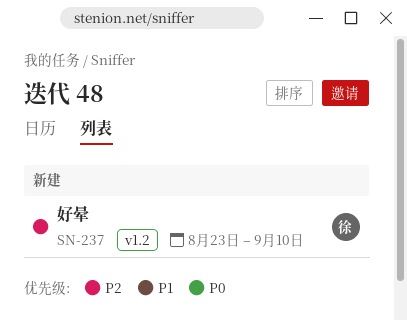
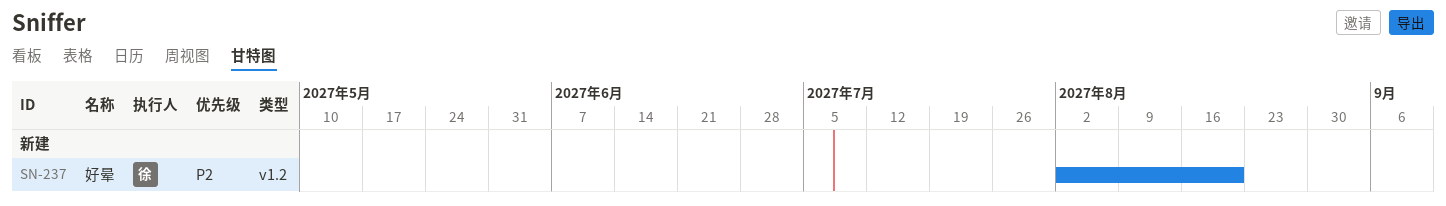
SN-237, start: Aug 23 -> Aug 2
SN-237, due: Sep 10 -> Aug 20

